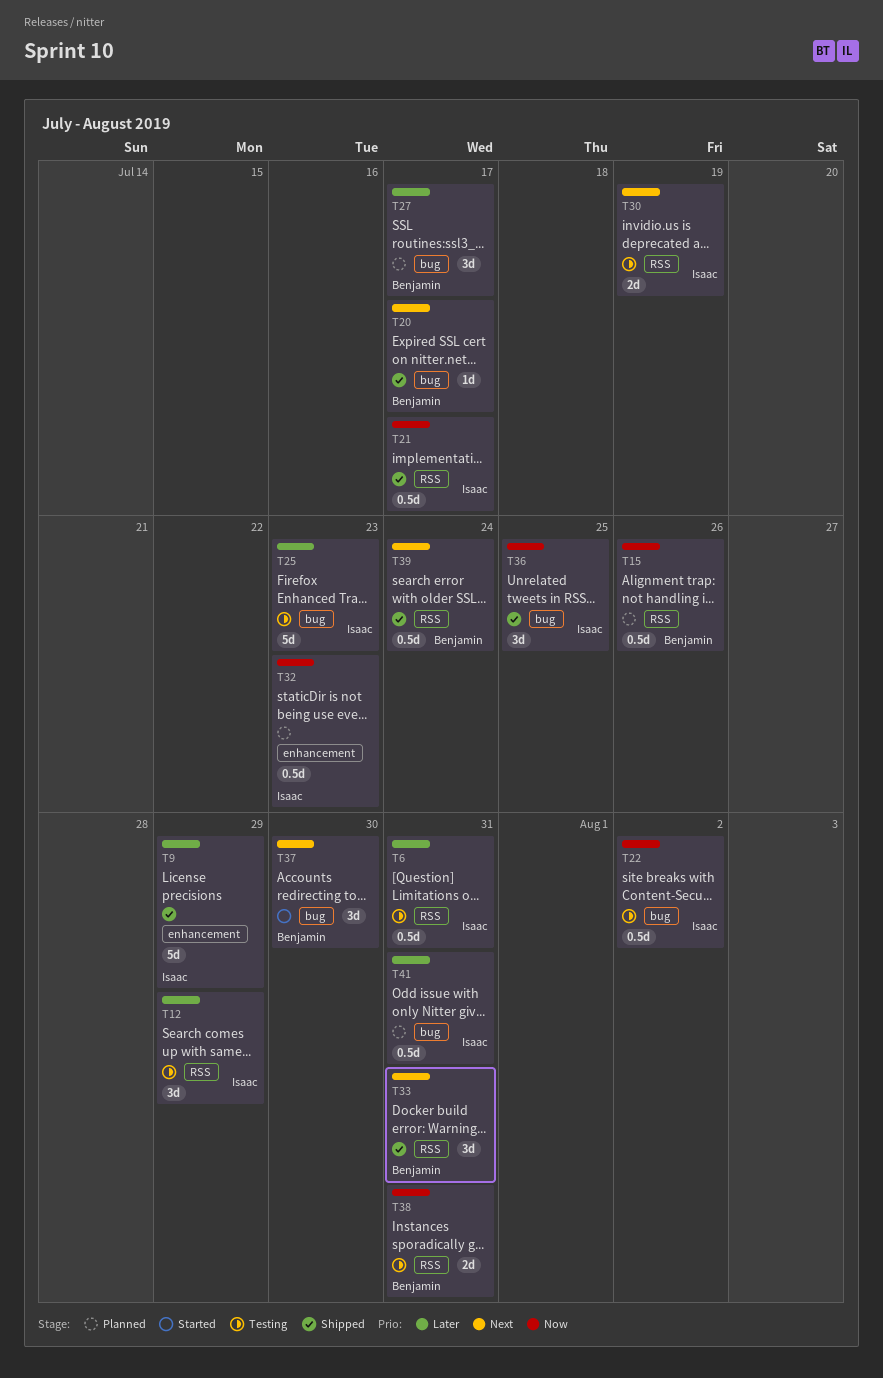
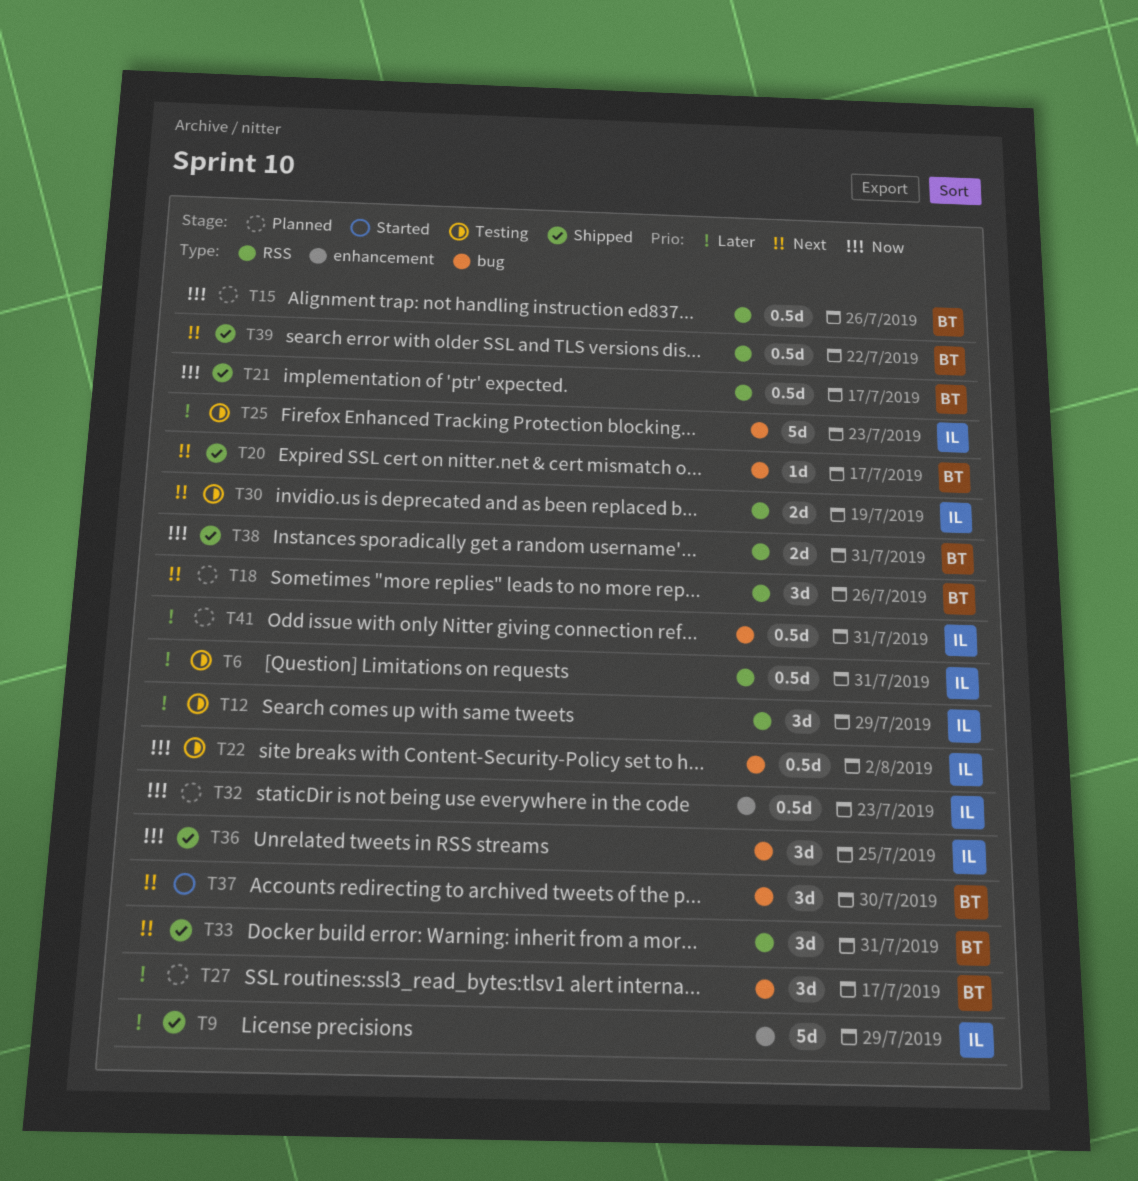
T18: none -> present
T21, owner: Isaac -> Benjamin
T38, status: Testing -> Shipped
T39, due: Jul 24 -> Jul 22

